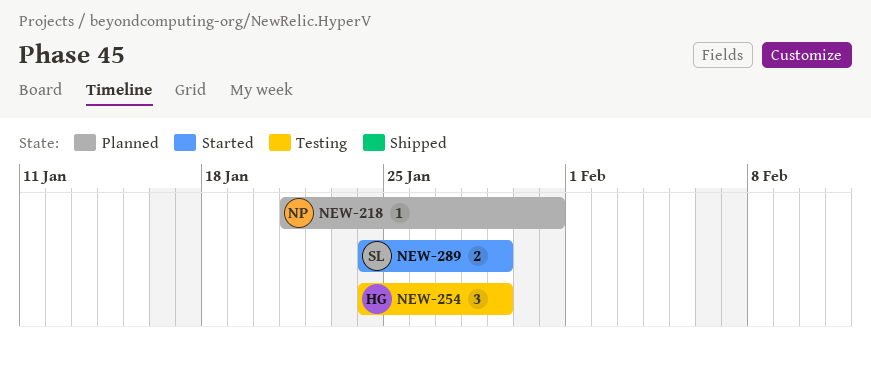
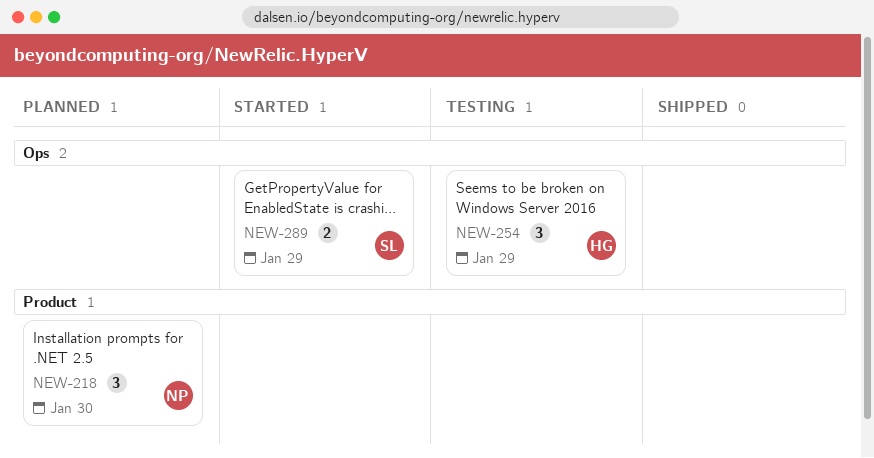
NEW-218, estimate: 1 -> 3
NEW-218, due: Jan 31 -> Jan 30

